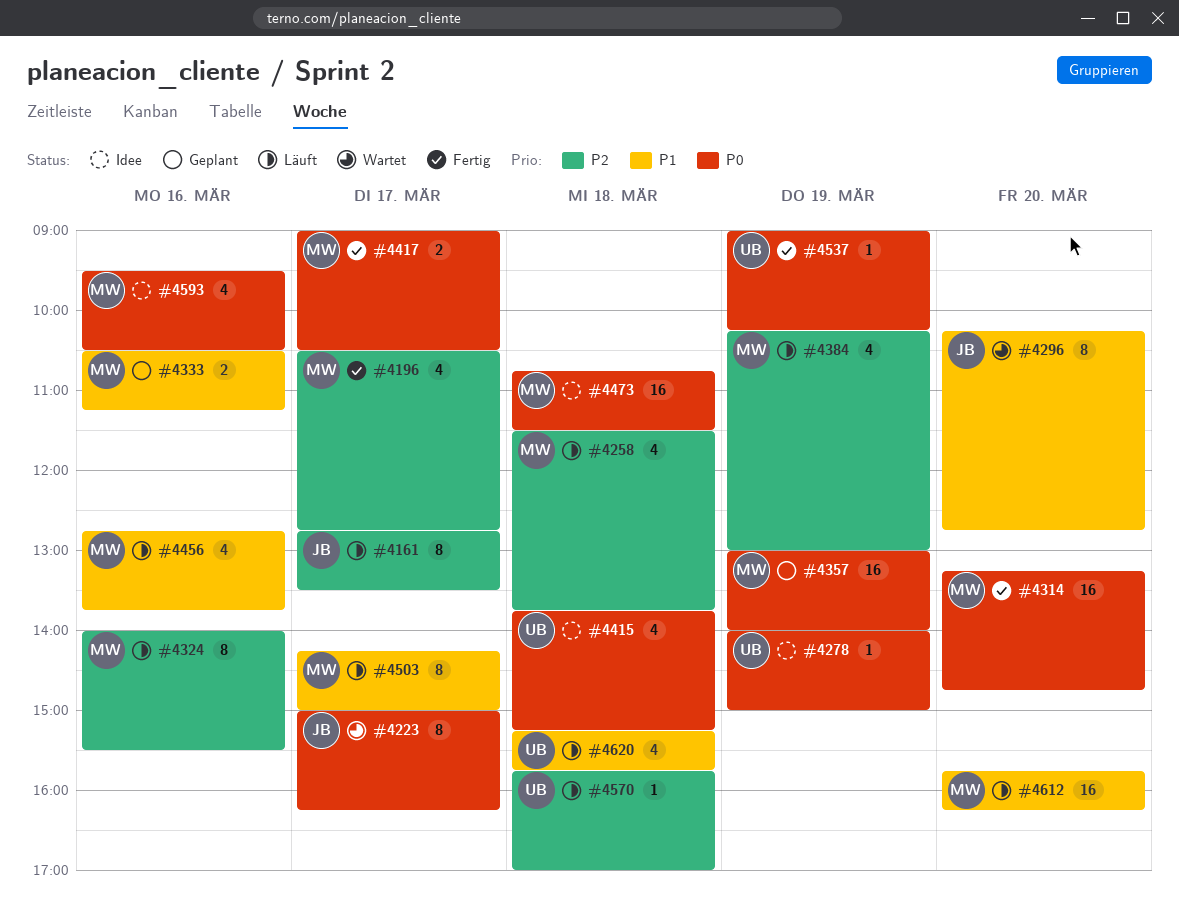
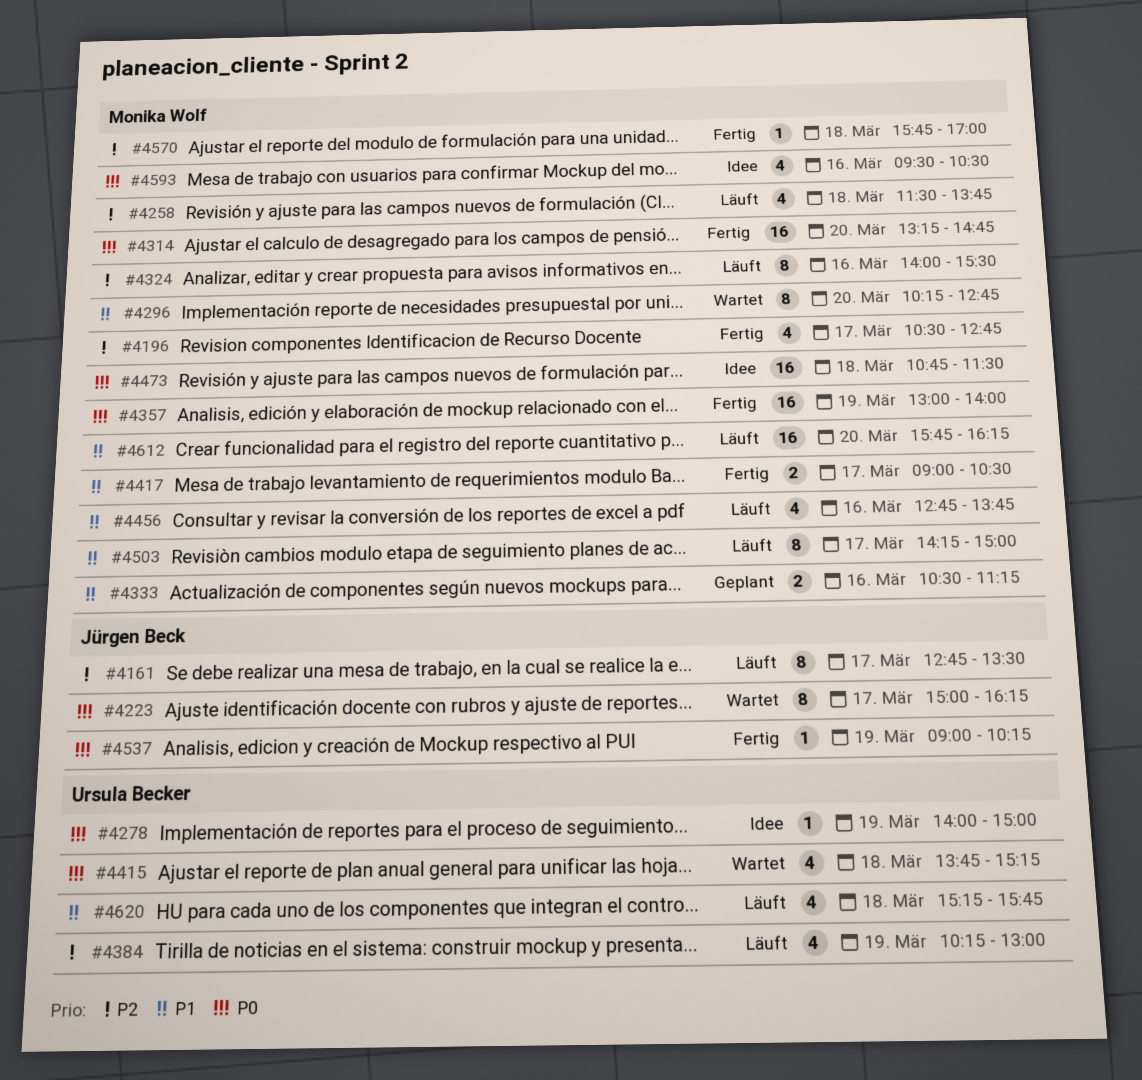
#4296, owner: Jürgen Beck -> Monika Wolf
#4357, status: Geplant -> Fertig
#4384, owner: Monika Wolf -> Ursula Becker
#4415, status: Idee -> Wartet
#4417, priority: P0 -> P1
#4537, owner: Ursula Becker -> Jürgen Beck
#4570, status: Läuft -> Fertig
#4570, owner: Ursula Becker -> Monika Wolf

